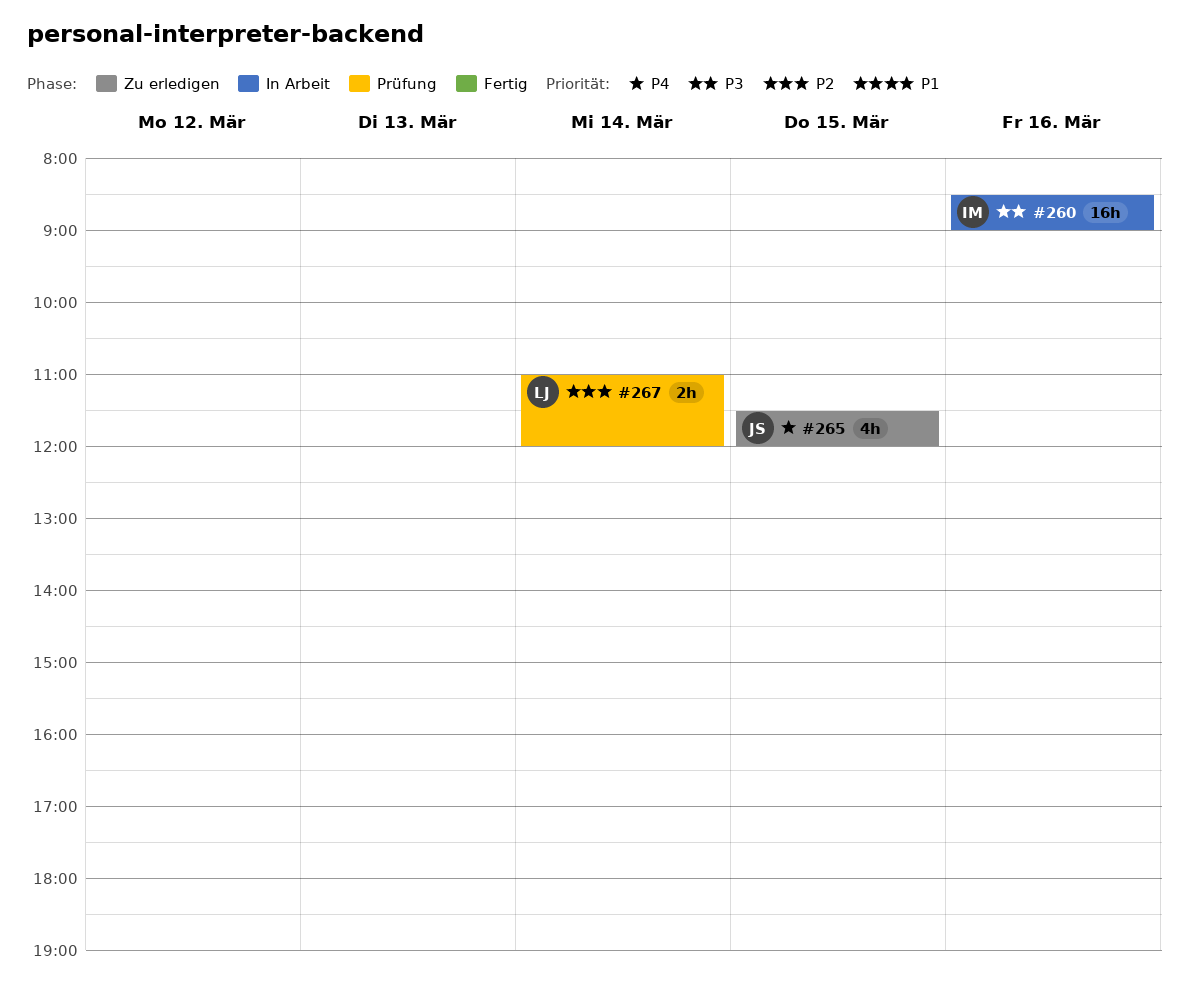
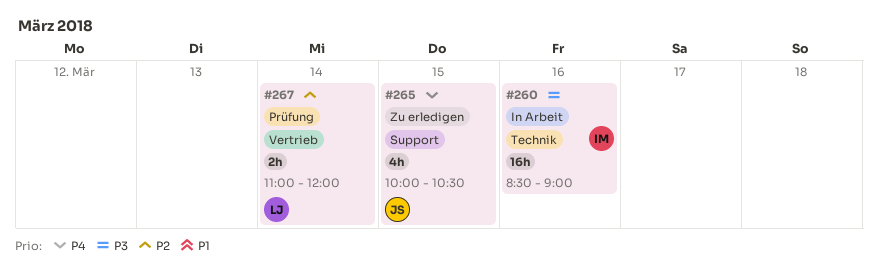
#265, begins: 11:30 -> 10:00
#265, ends: 12:00 -> 10:30

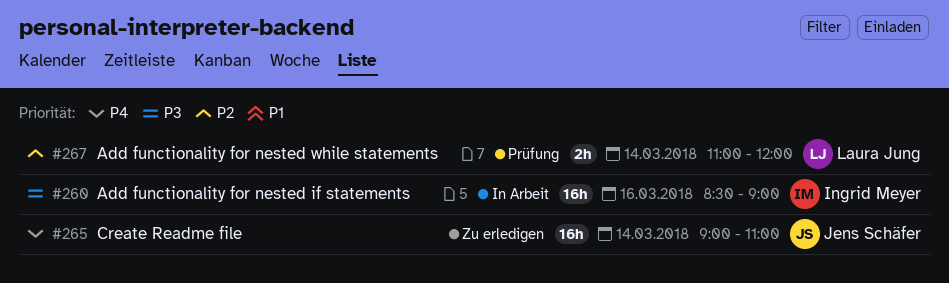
#265, estimate: 4h -> 16h
#265, day: Mar 15 -> Mar 14
#265, begins: 10:00 -> 09:00
#265, ends: 10:30 -> 11:00

